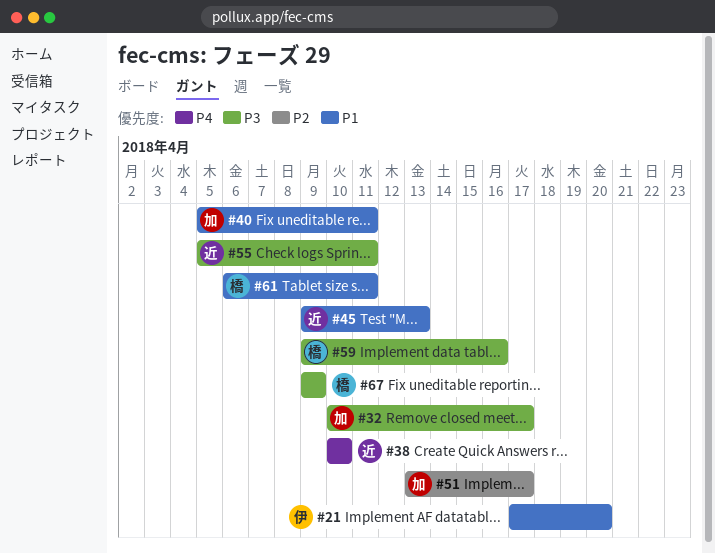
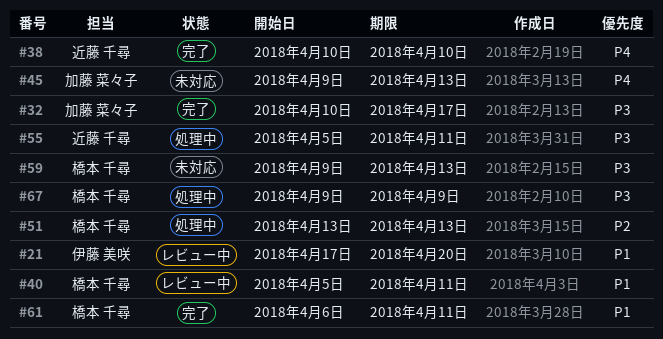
#40, owner: 加藤 菜々子 -> 橋本 千尋
#45, owner: 近藤 千尋 -> 加藤 菜々子
#45, priority: P1 -> P4
#51, owner: 加藤 菜々子 -> 橋本 千尋
#51, due: Apr 17 -> Apr 13
#59, due: Apr 16 -> Apr 13

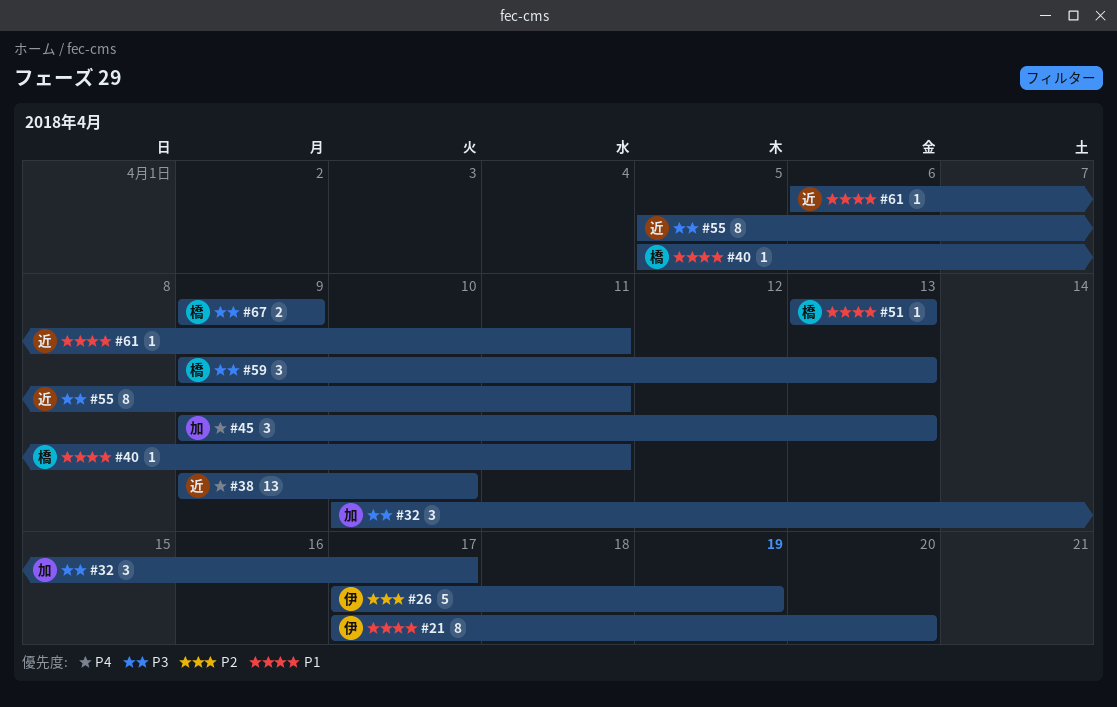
#26: none -> present
#38, start: Apr 10 -> Apr 9
#51, priority: P2 -> P1
#61, owner: 橋本 千尋 -> 近藤 千尋

